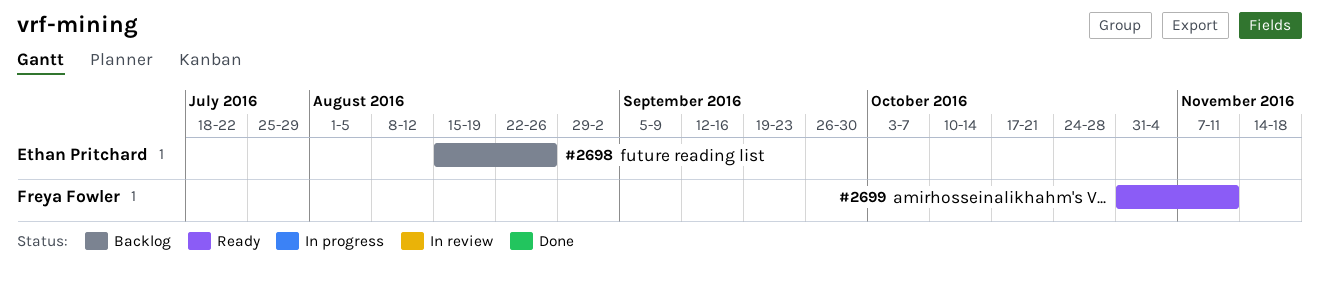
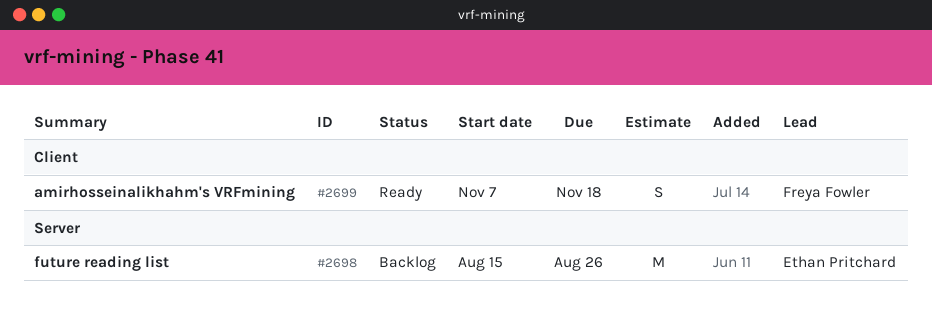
#2699, start: Oct 31 -> Nov 7
#2699, due: Nov 11 -> Nov 18

